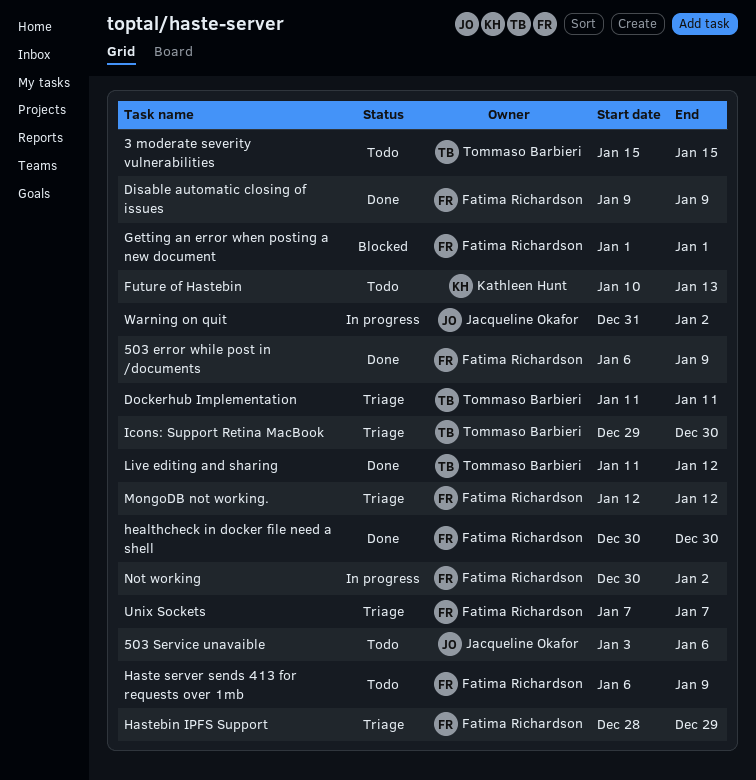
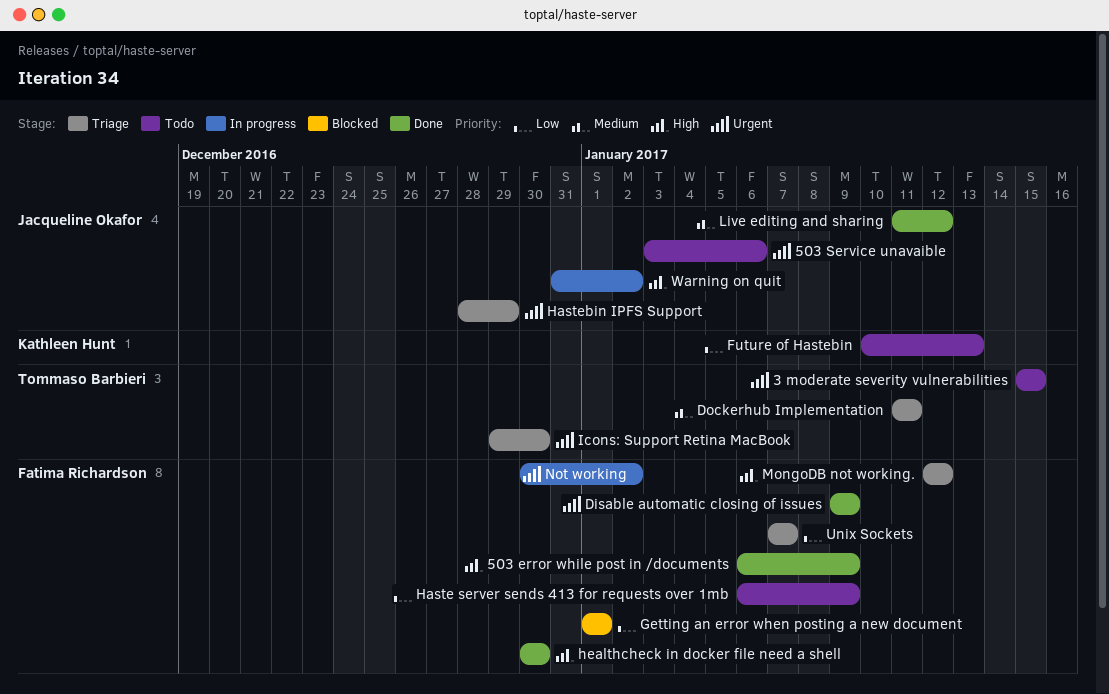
Hastebin IPFS Support, owner: Fatima Richardson -> Jacqueline Okafor
Live editing and sharing, owner: Tommaso Barbieri -> Jacqueline Okafor

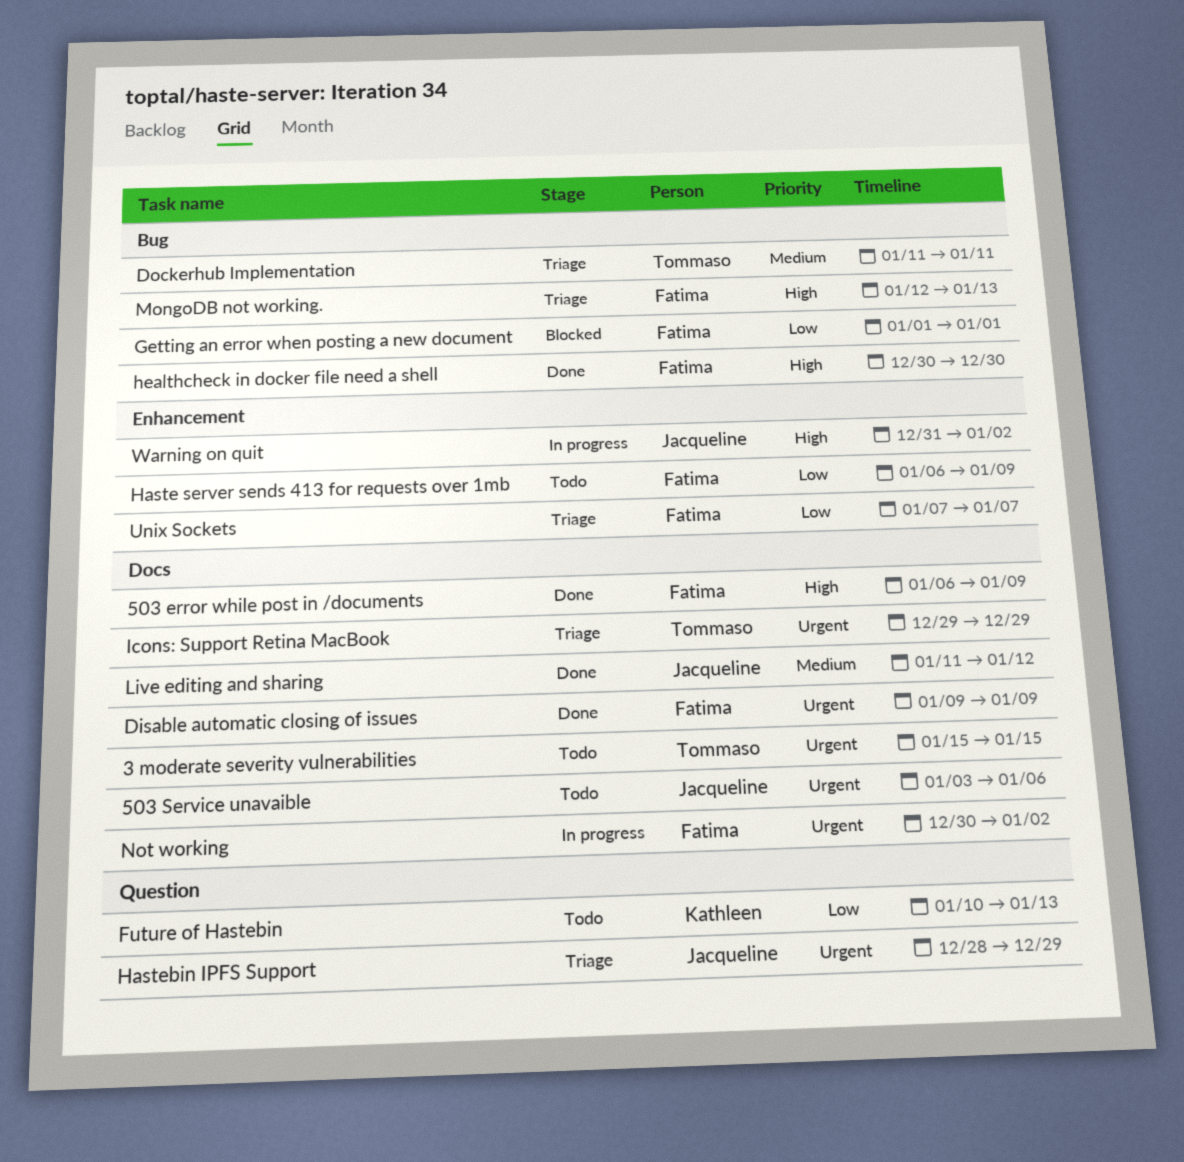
Icons: Support Retina MacBook, due: Dec 30 -> Dec 29
MongoDB not working., due: Jan 12 -> Jan 13

